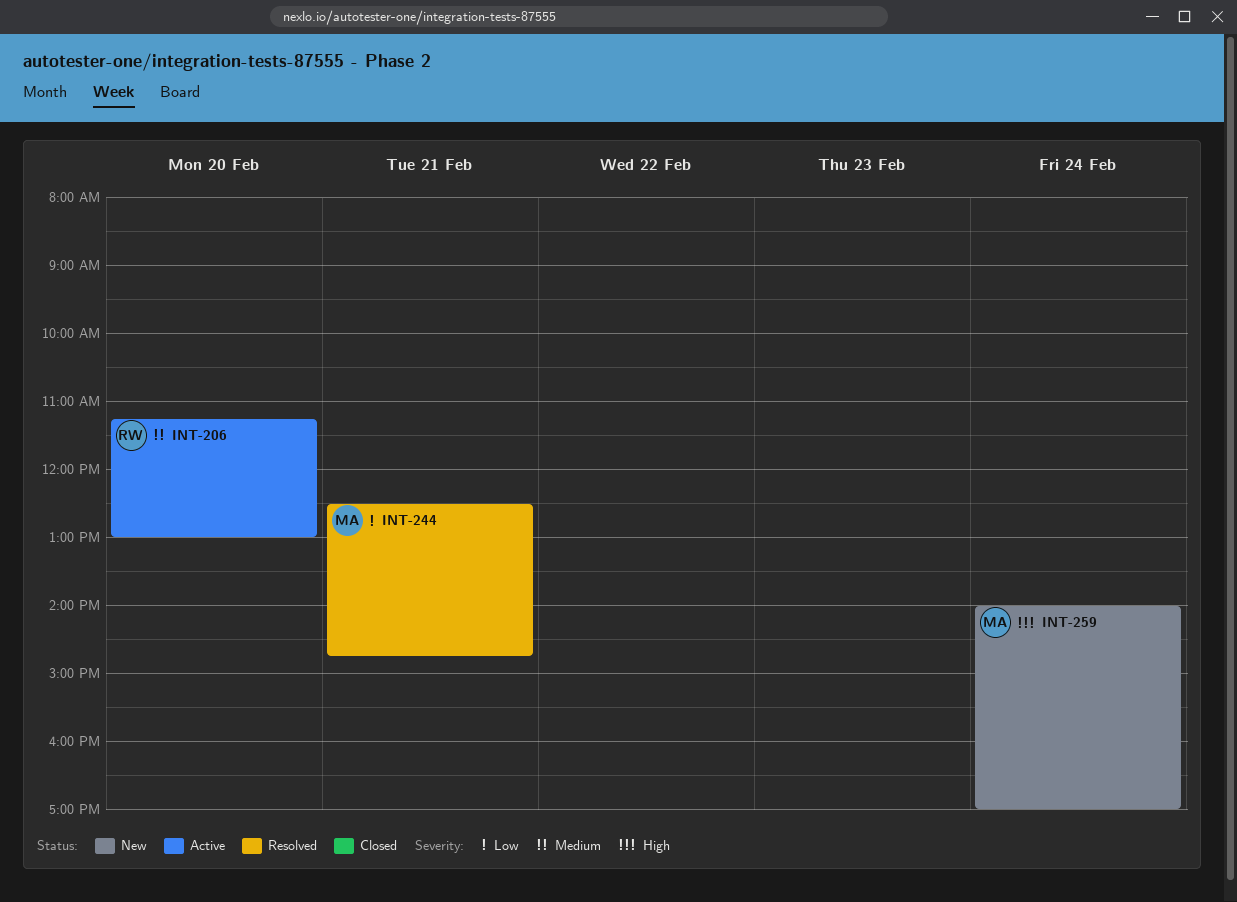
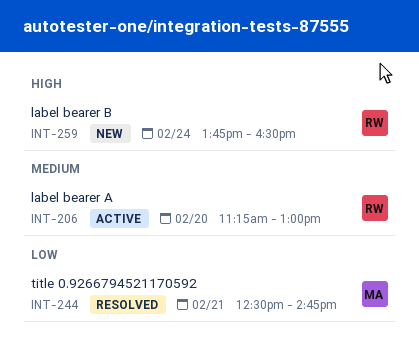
INT-259, owner: MA -> RW
INT-259, begins: 14:00 -> 13:45
INT-259, ends: 17:00 -> 16:30

